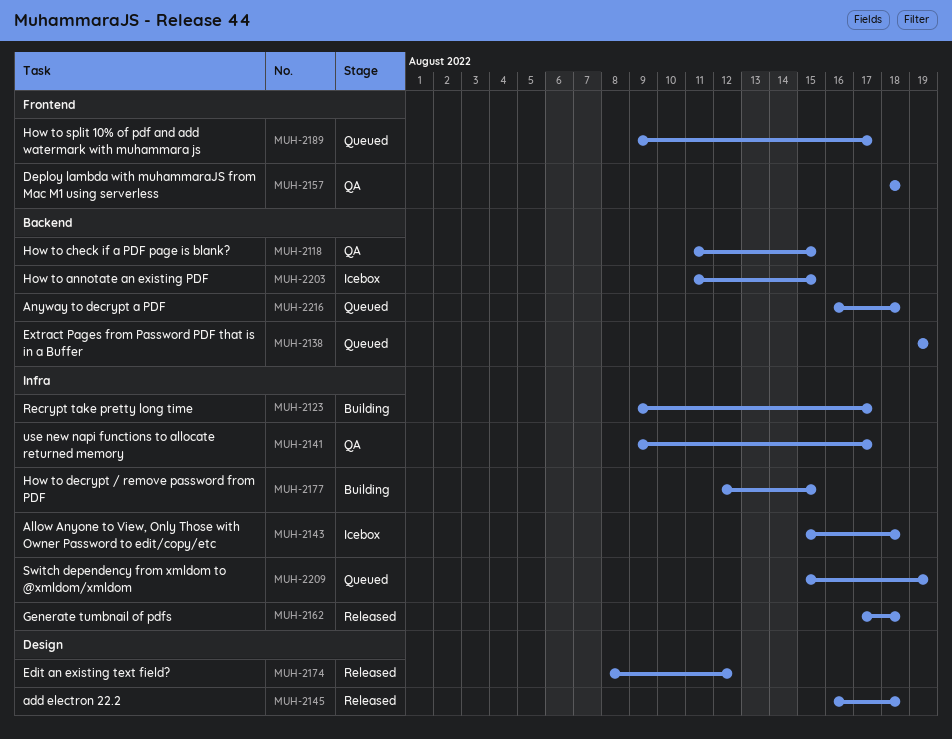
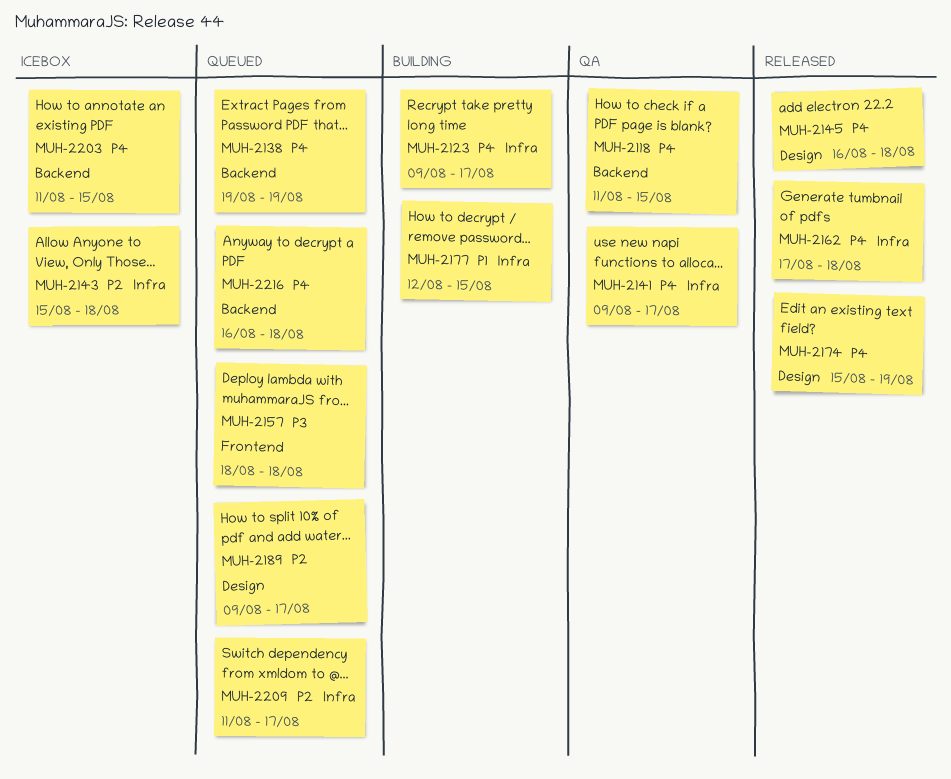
MUH-2157, status: QA -> Queued
MUH-2174, start: Aug 8 -> Aug 15
MUH-2174, due: Aug 12 -> Aug 19
MUH-2189, label: Frontend -> Design
MUH-2209, start: Aug 15 -> Aug 11
MUH-2209, due: Aug 19 -> Aug 17

